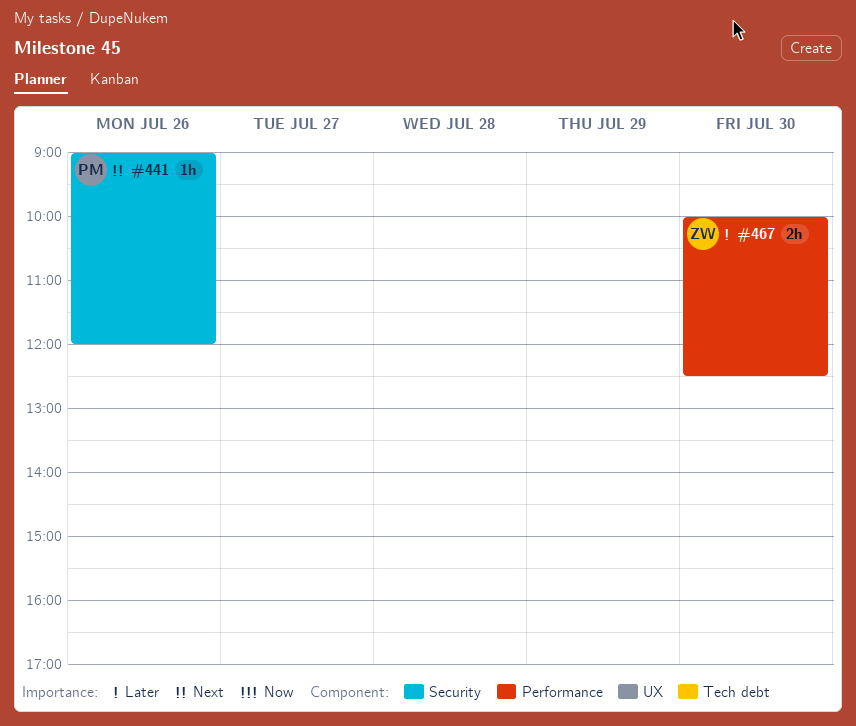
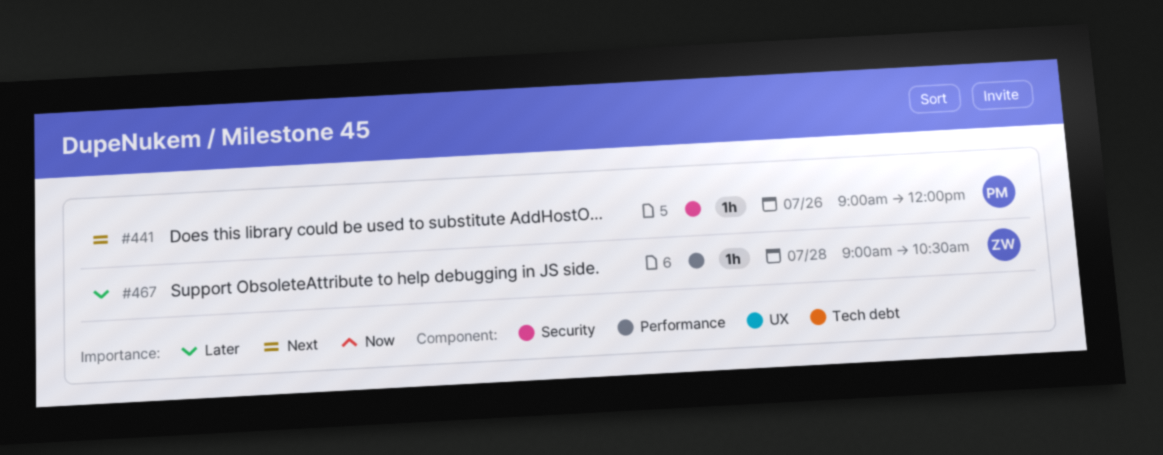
#467, estimate: 2h -> 1h
#467, day: Jul 30 -> Jul 28
#467, begins: 10:00 -> 09:00
#467, ends: 12:30 -> 10:30

